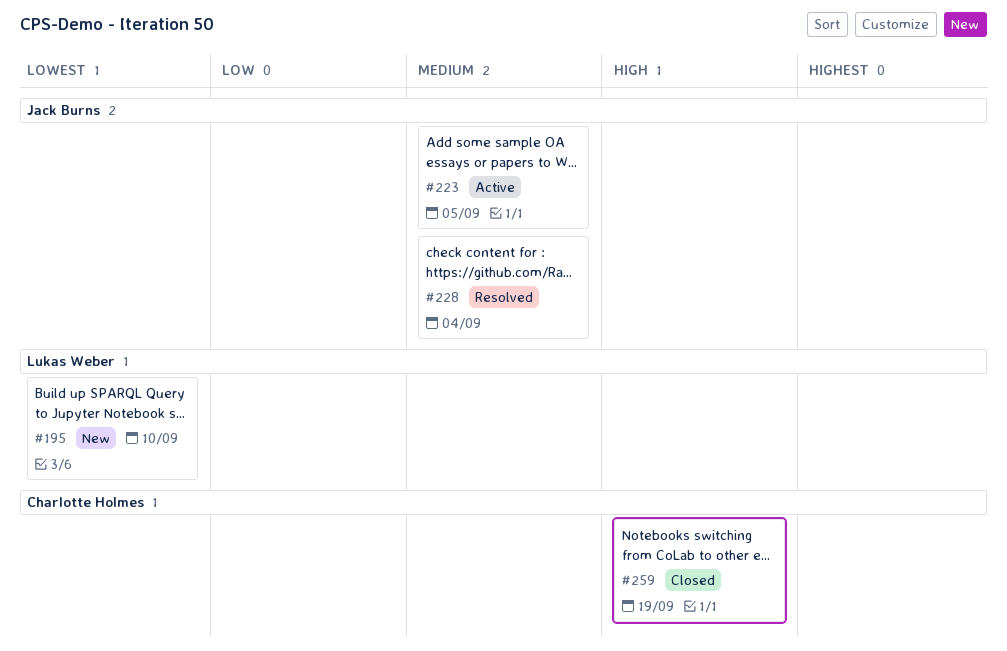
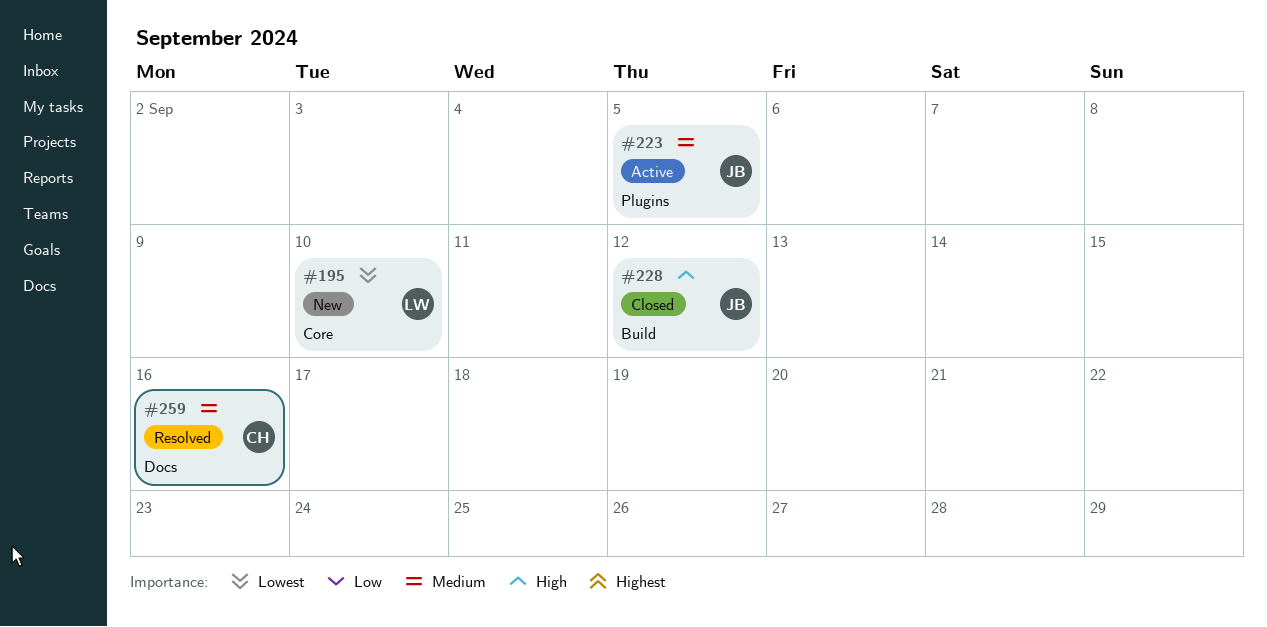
#228, status: Resolved -> Closed
#228, priority: Medium -> High
#228, due: Sep 4 -> Sep 12
#259, status: Closed -> Resolved
#259, priority: High -> Medium
#259, due: Sep 19 -> Sep 16

